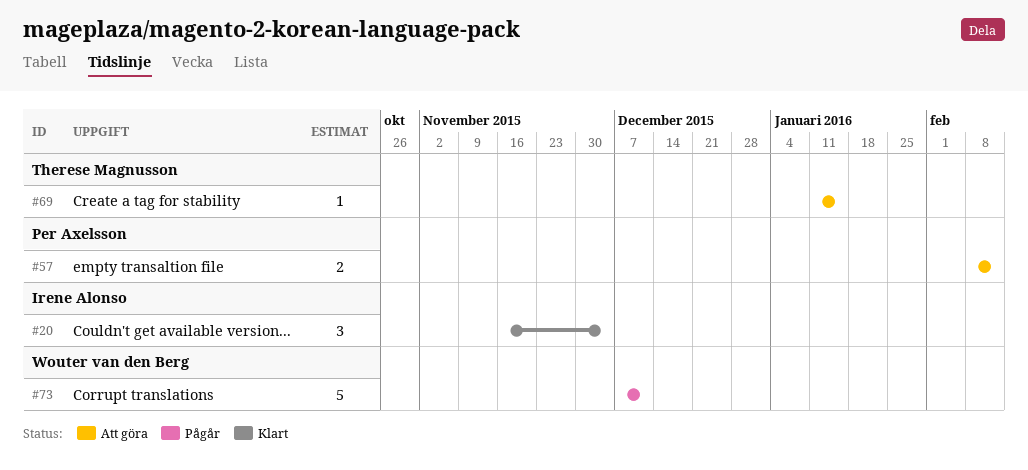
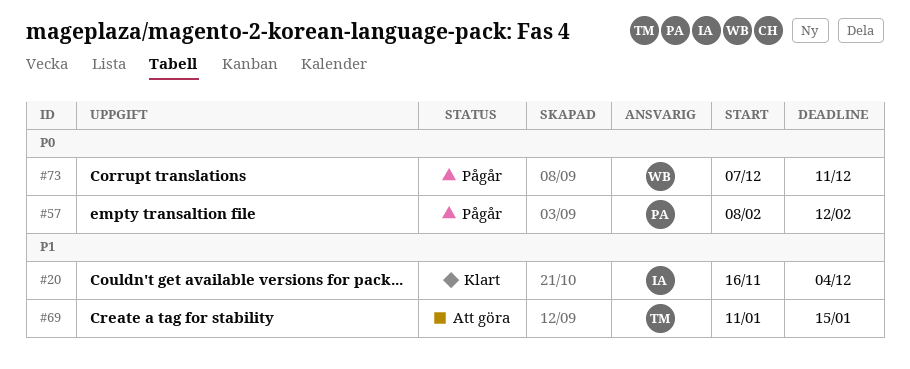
#57, status: Att göra -> Pågår

